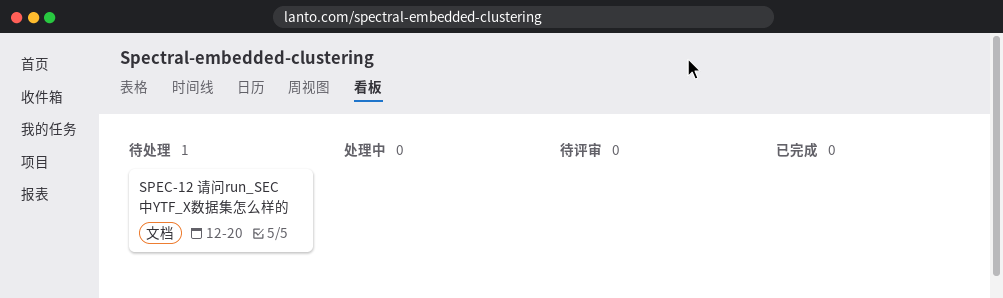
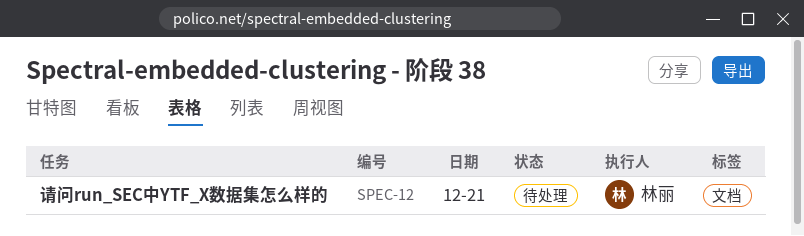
SPEC-12, day: Dec 20 -> Dec 21

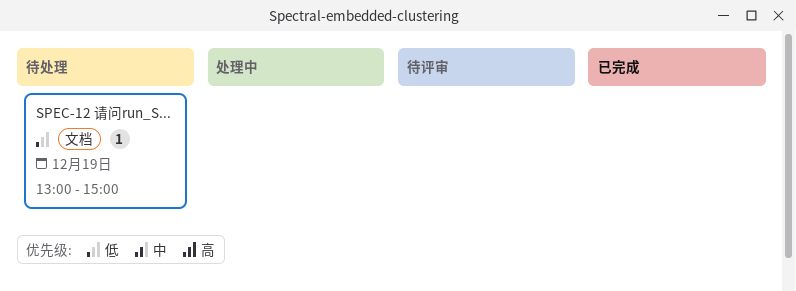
SPEC-12, day: Dec 21 -> Dec 19

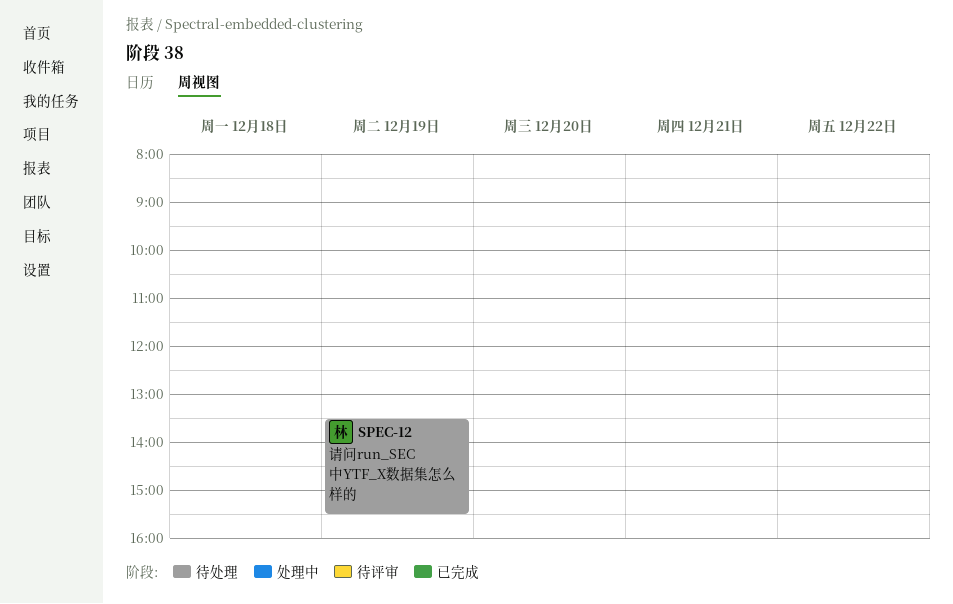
SPEC-12, begins: 13:00 -> 13:30
SPEC-12, ends: 15:00 -> 15:30

